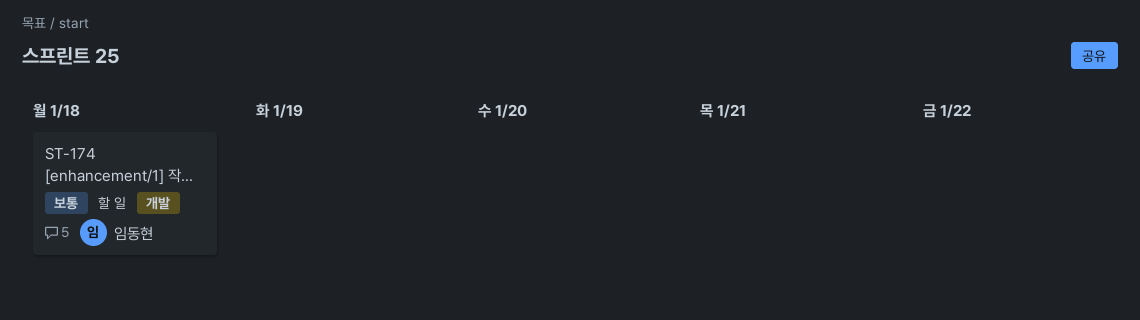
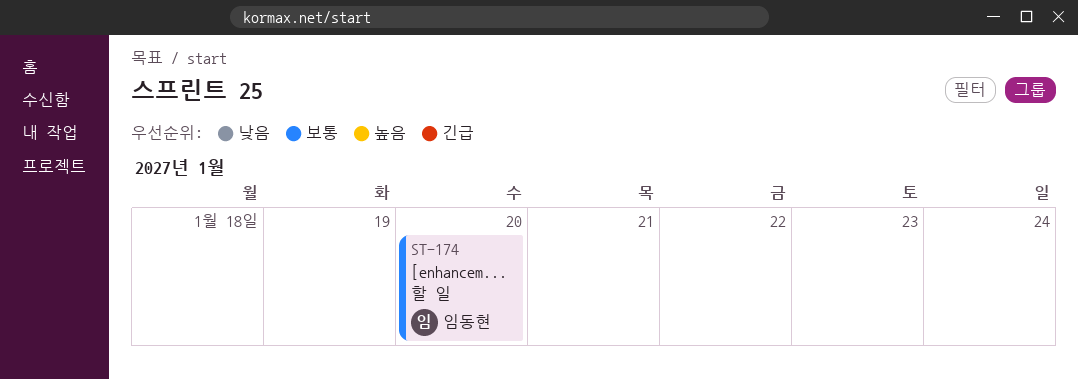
ST-174, due: Jan 18 -> Jan 20

